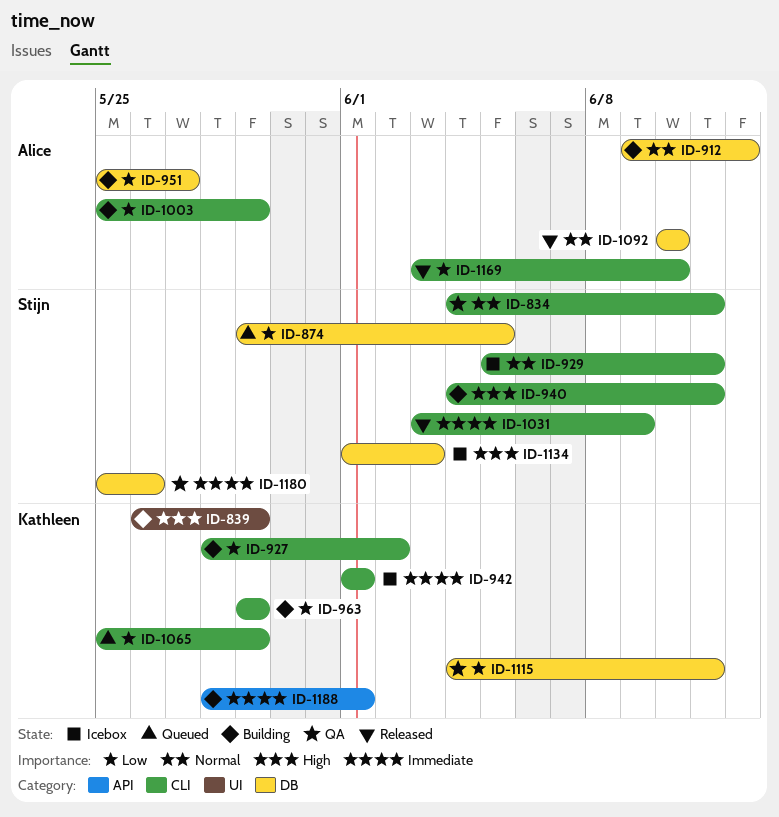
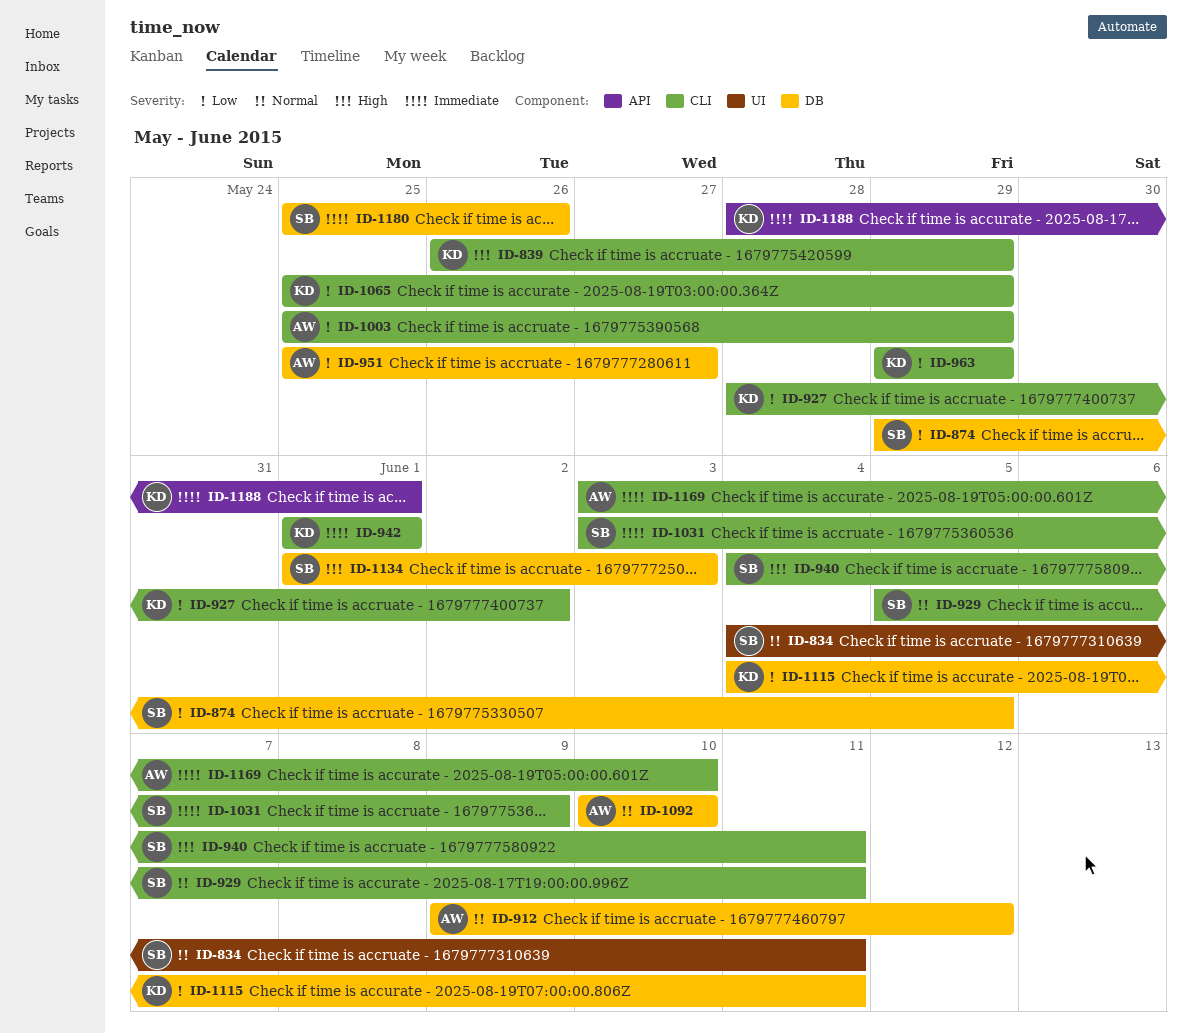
ID-834, label: CLI -> UI
ID-839, label: UI -> CLI
ID-1169, priority: Low -> Immediate

